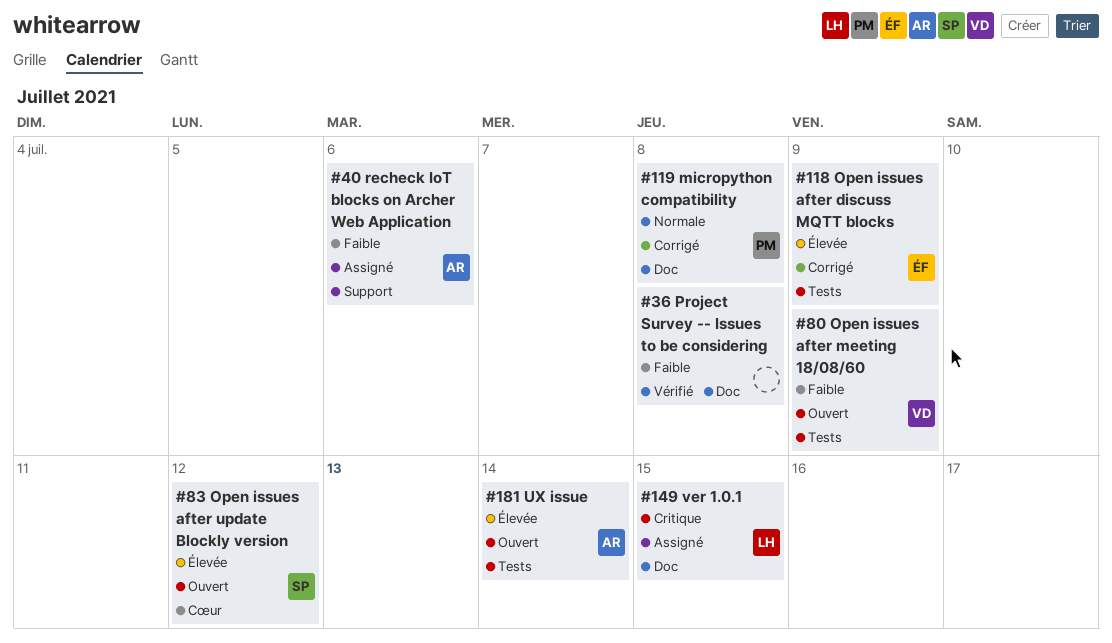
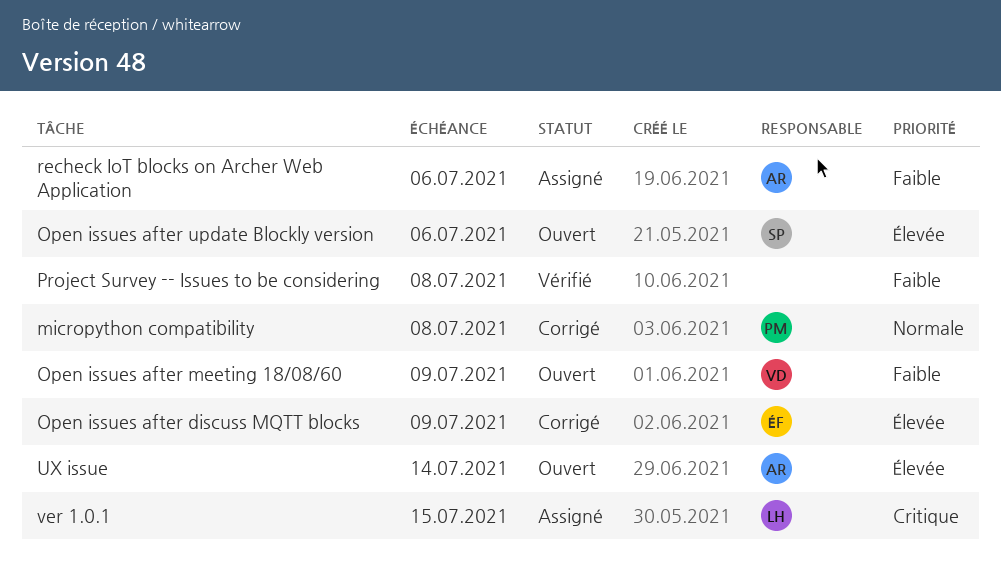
Open issues after update Blockly version, due: Jul 12 -> Jul 6

